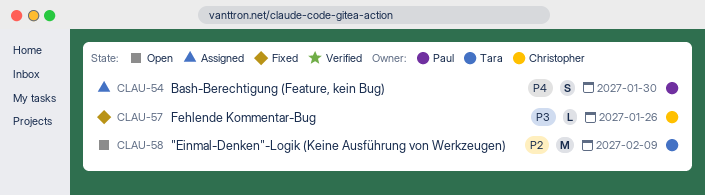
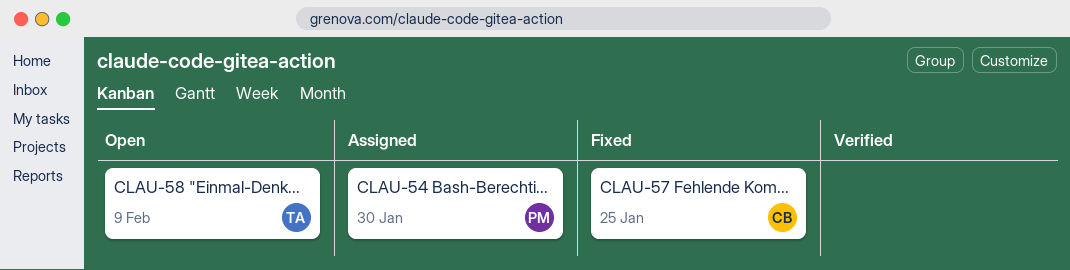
CLAU-57, due: Jan 26 -> Jan 25

